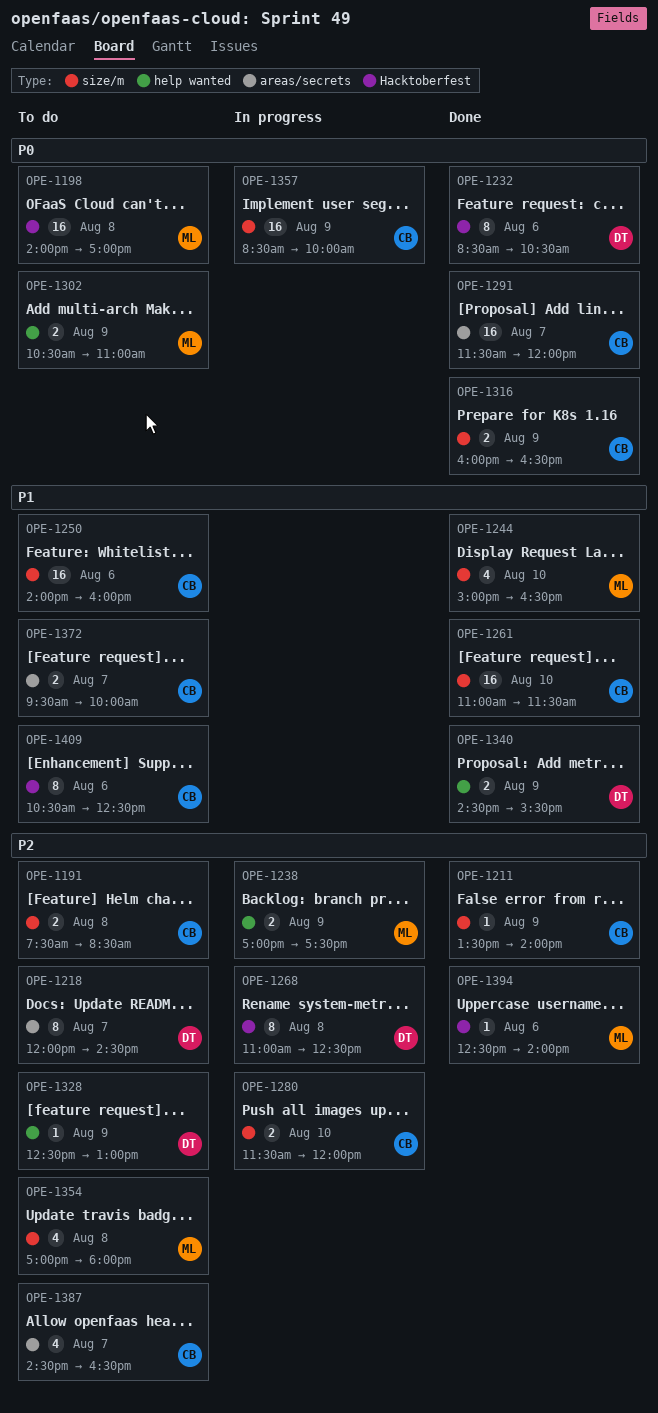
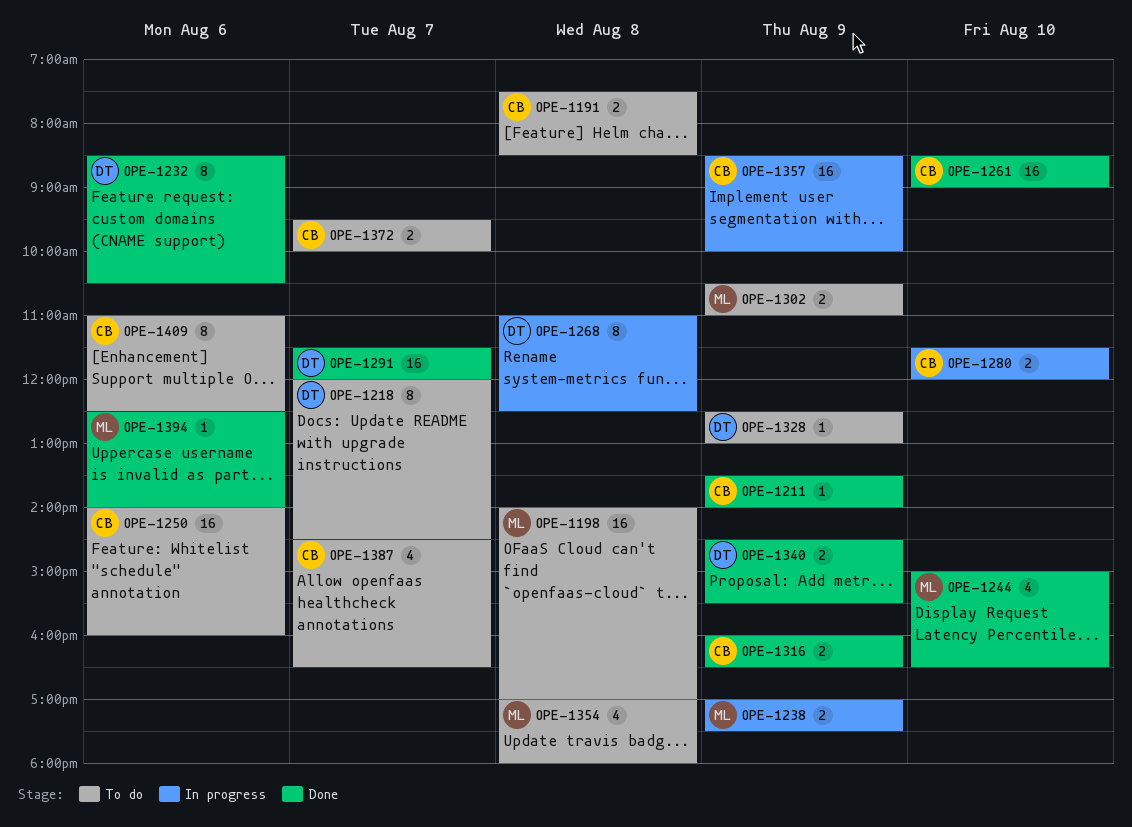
OPE-1261, begins: 11:00 -> 08:30
OPE-1261, ends: 11:30 -> 09:00
OPE-1291, owner: CB -> DT
OPE-1409, begins: 10:30 -> 11:00

